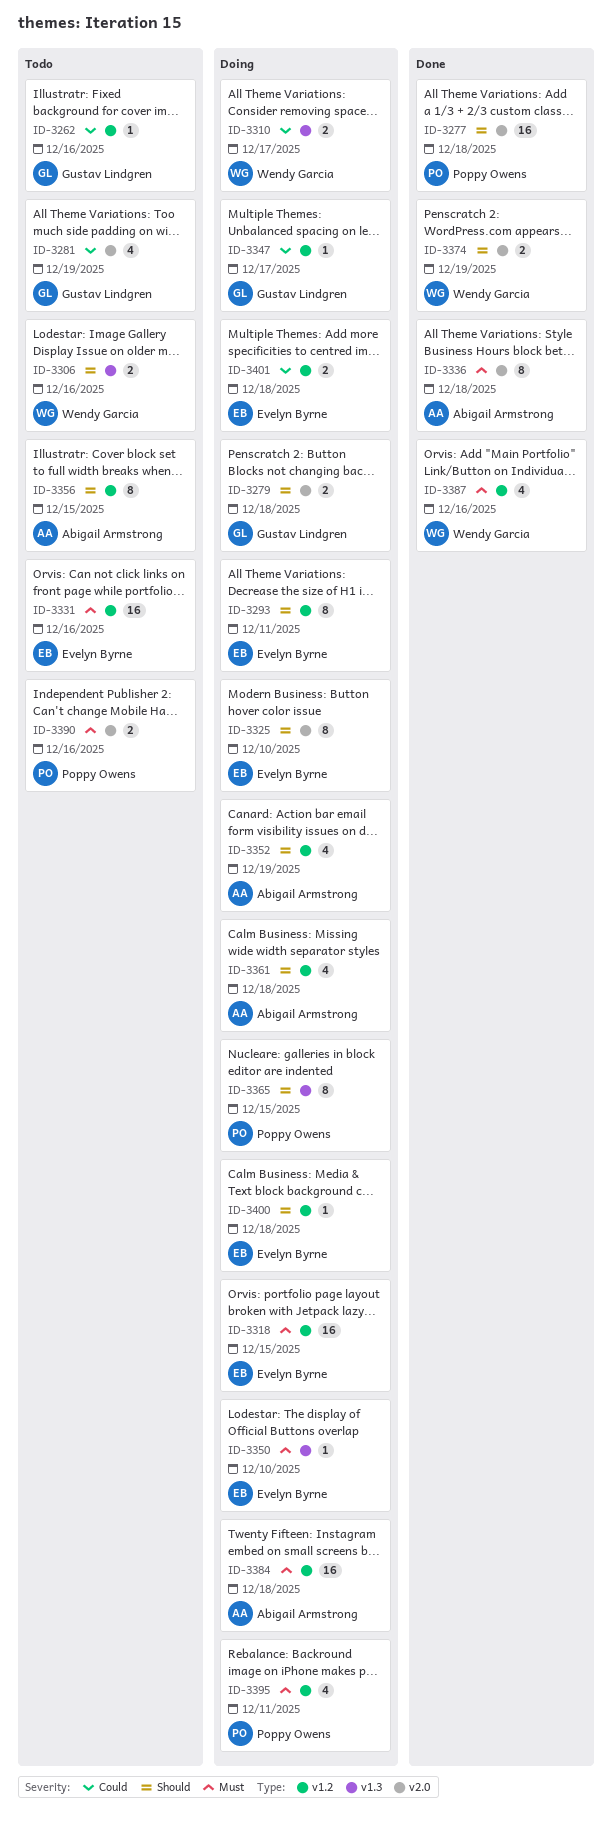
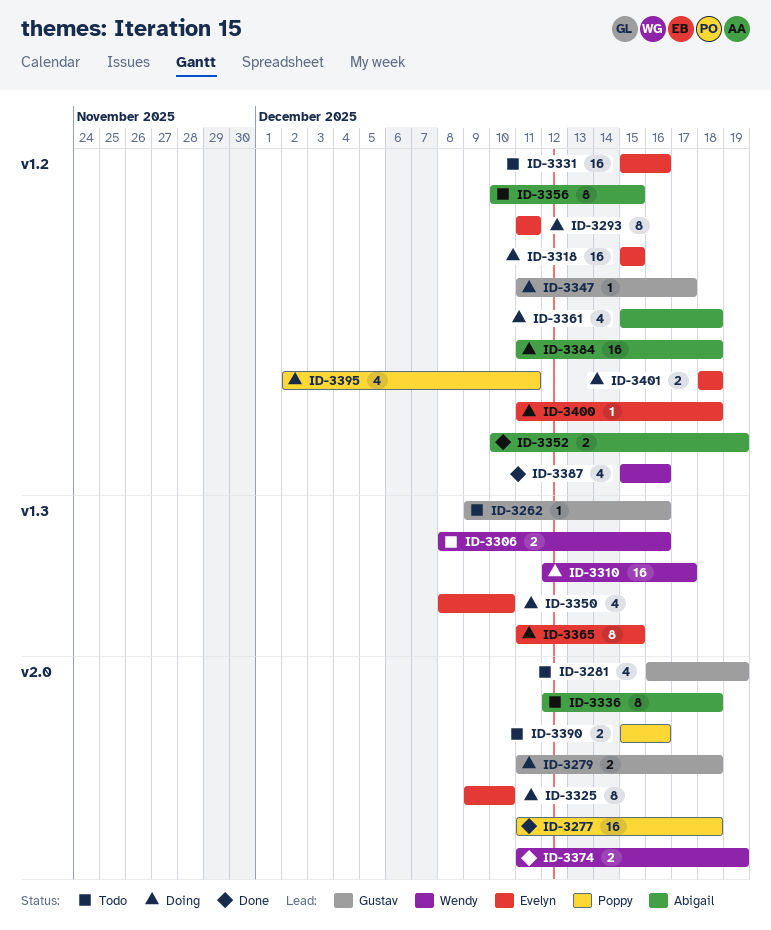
ID-3262, label: v1.2 -> v1.3
ID-3310, estimate: 2 -> 16
ID-3336, status: Done -> Todo
ID-3350, estimate: 1 -> 4
ID-3352, status: Doing -> Done
ID-3352, estimate: 4 -> 2
ID-3365, owner: Poppy Owens -> Evelyn Byrne

